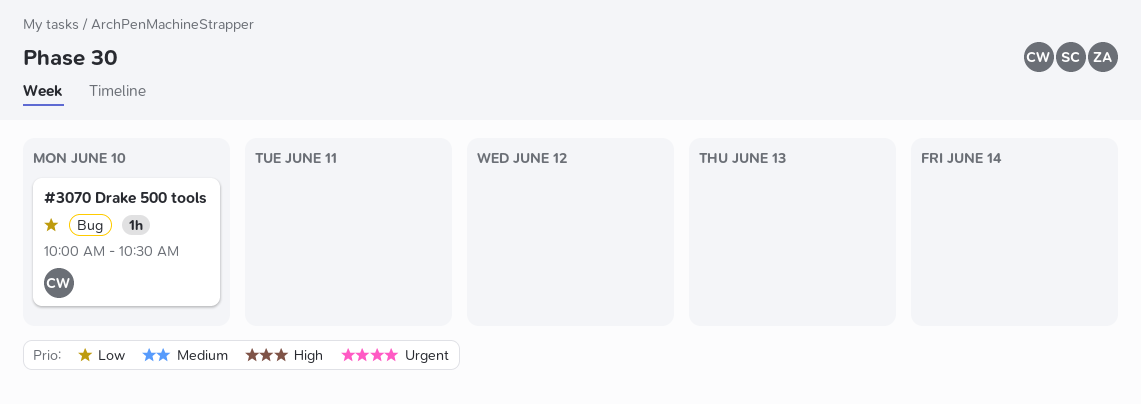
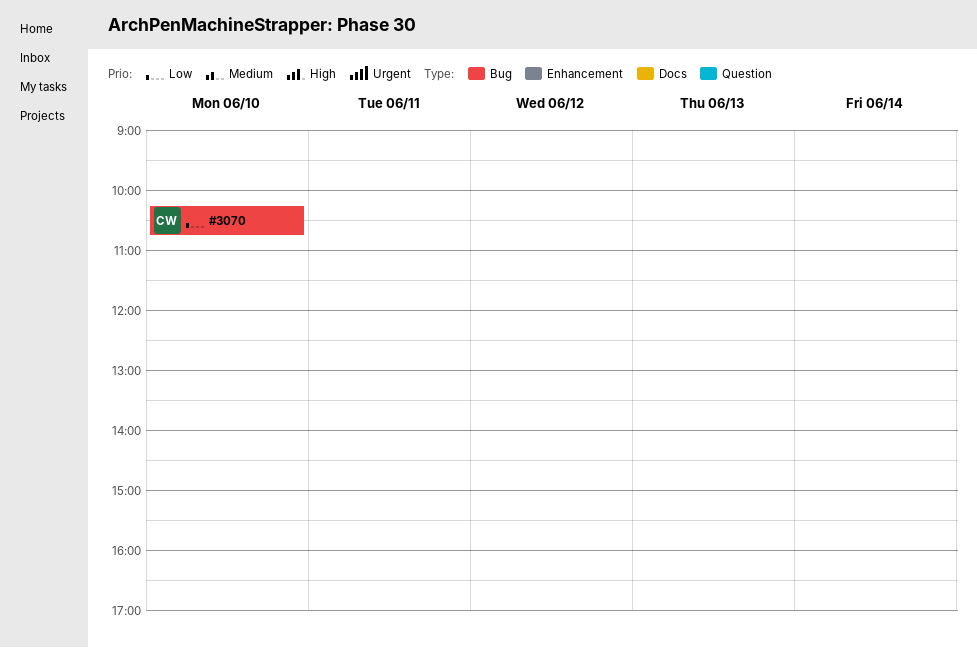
#3070, begins: 10:00 -> 10:15
#3070, ends: 10:30 -> 10:45

